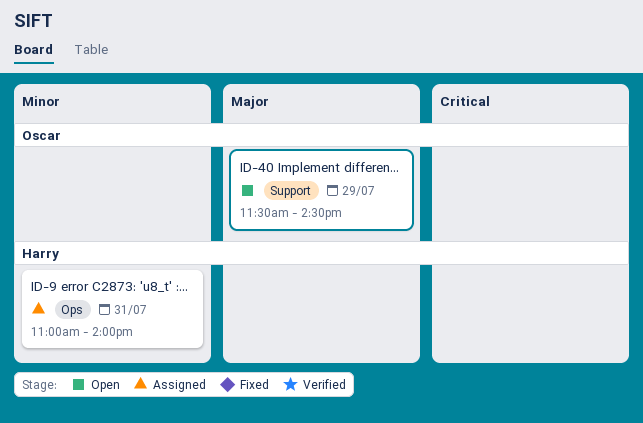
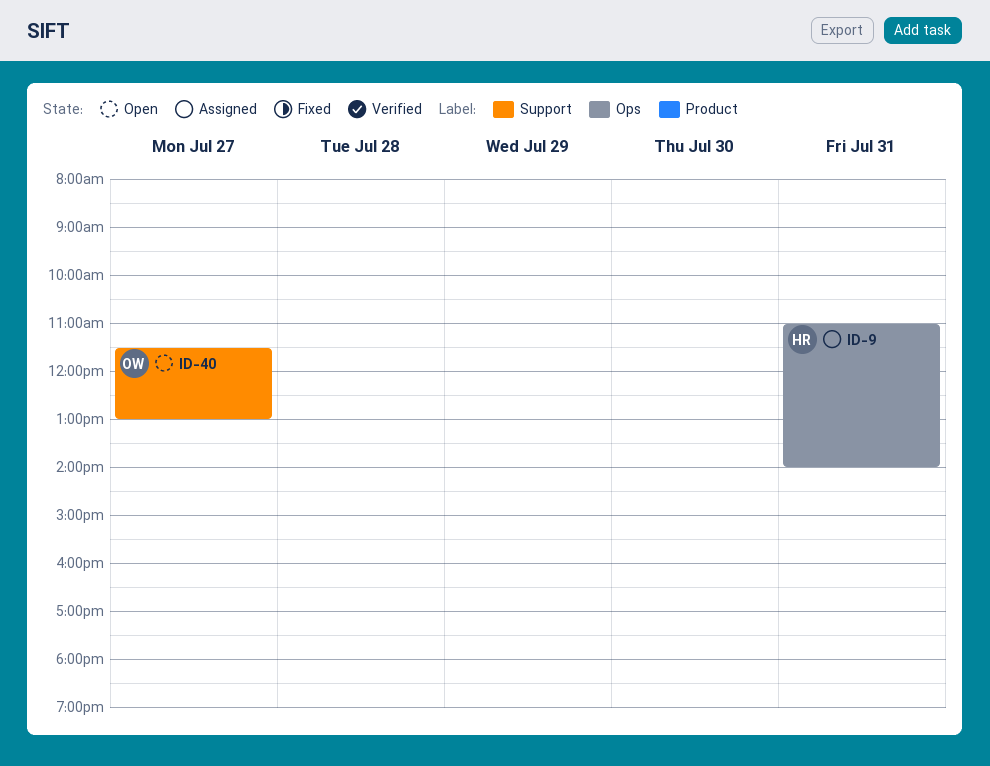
ID-40, day: Jul 29 -> Jul 27
ID-40, ends: 14:30 -> 13:00

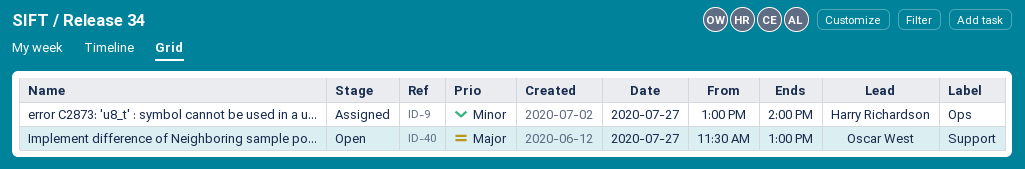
ID-9, day: Jul 31 -> Jul 27
ID-9, begins: 11:00 -> 13:00

